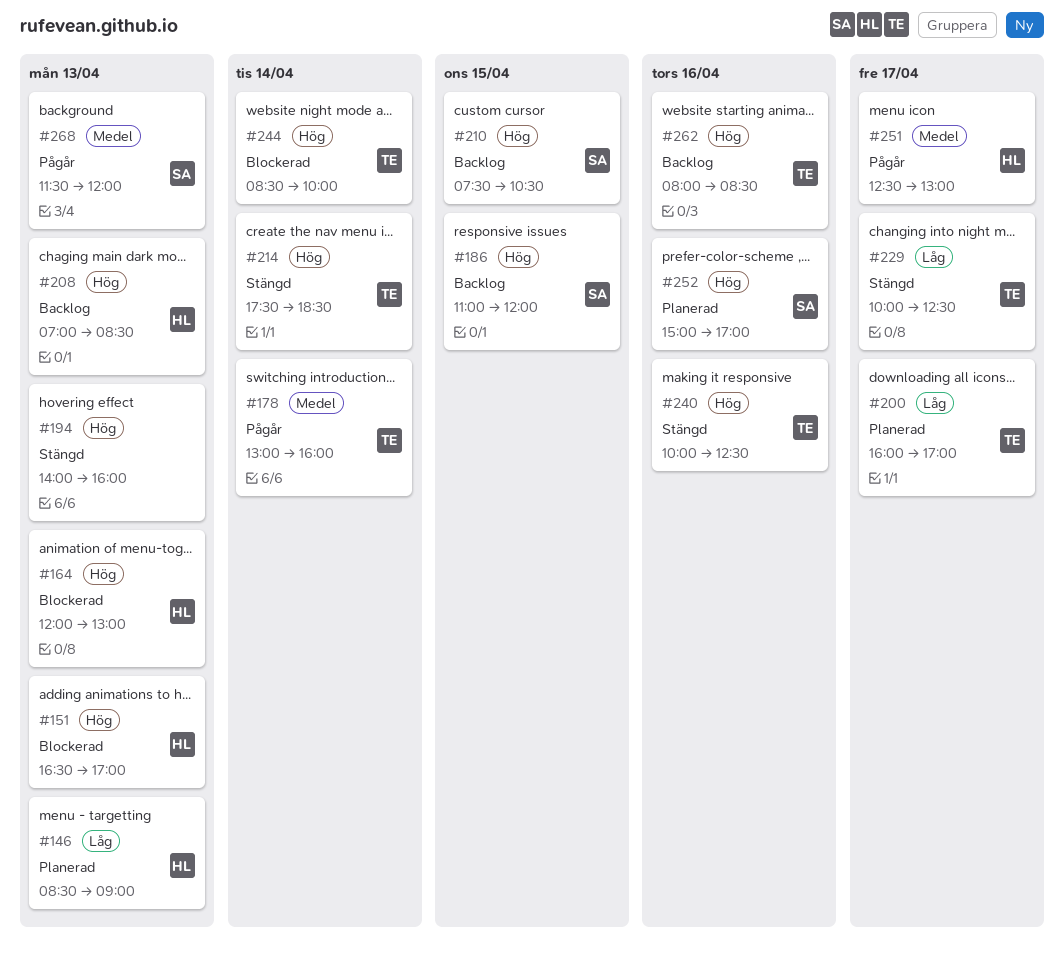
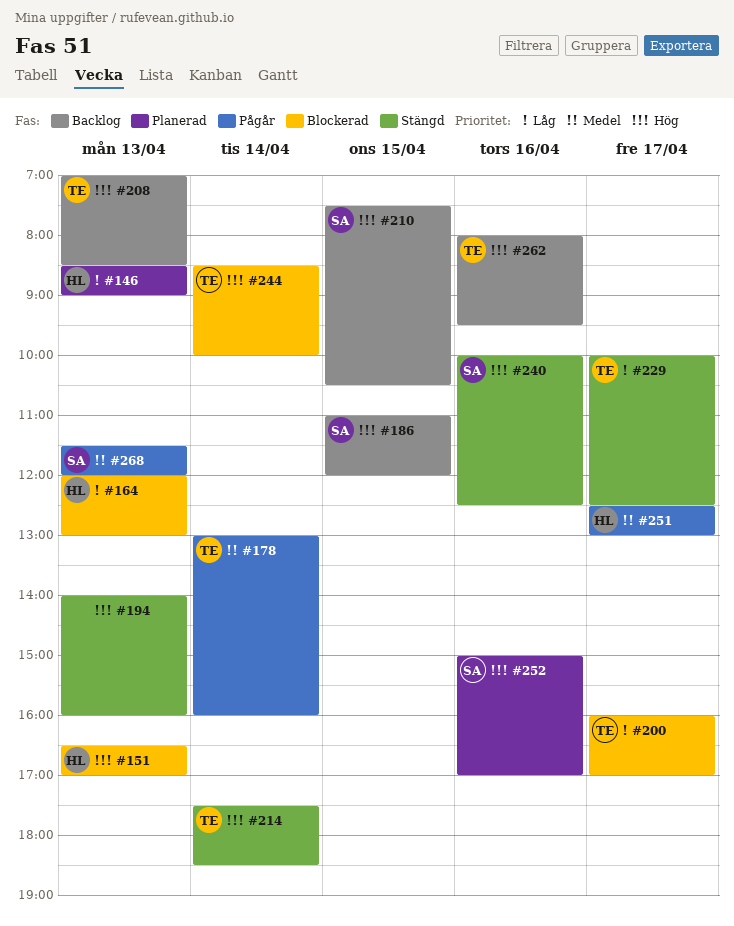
#164, priority: Hög -> Låg
#200, status: Planerad -> Blockerad
#208, owner: HL -> TE
#240, owner: TE -> SA
#262, ends: 08:30 -> 09:30

